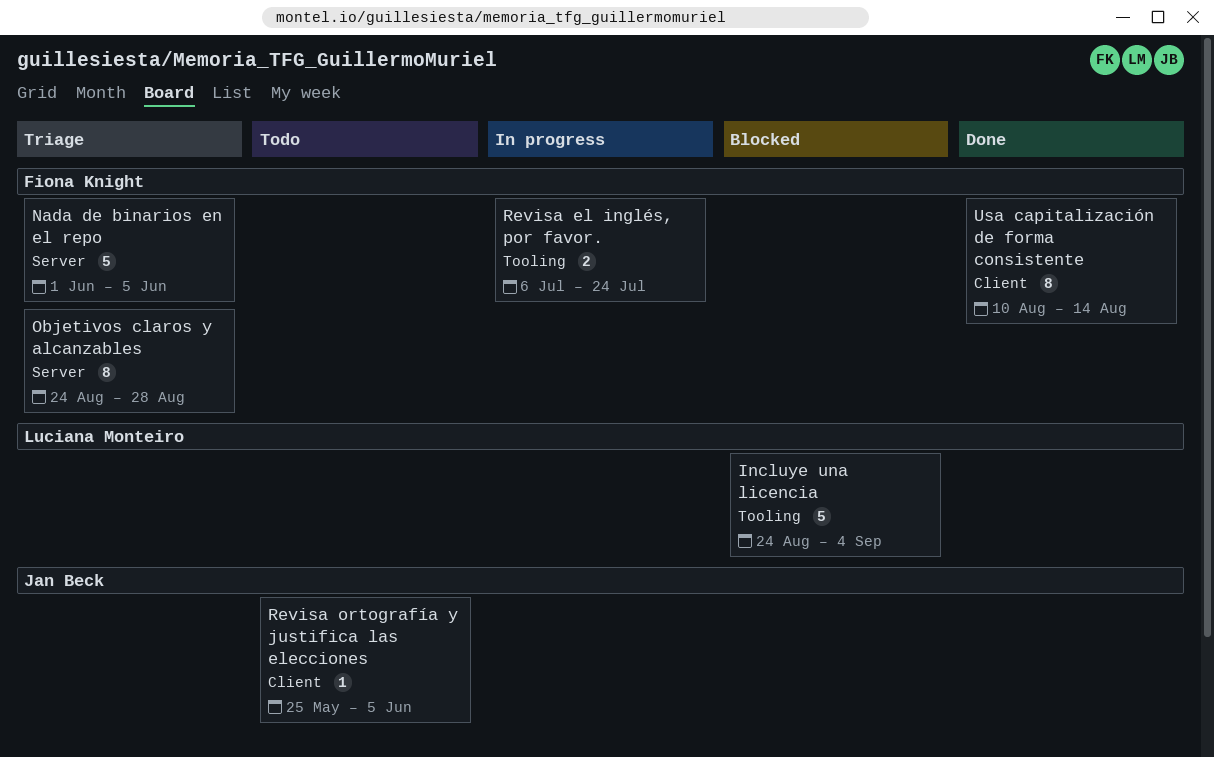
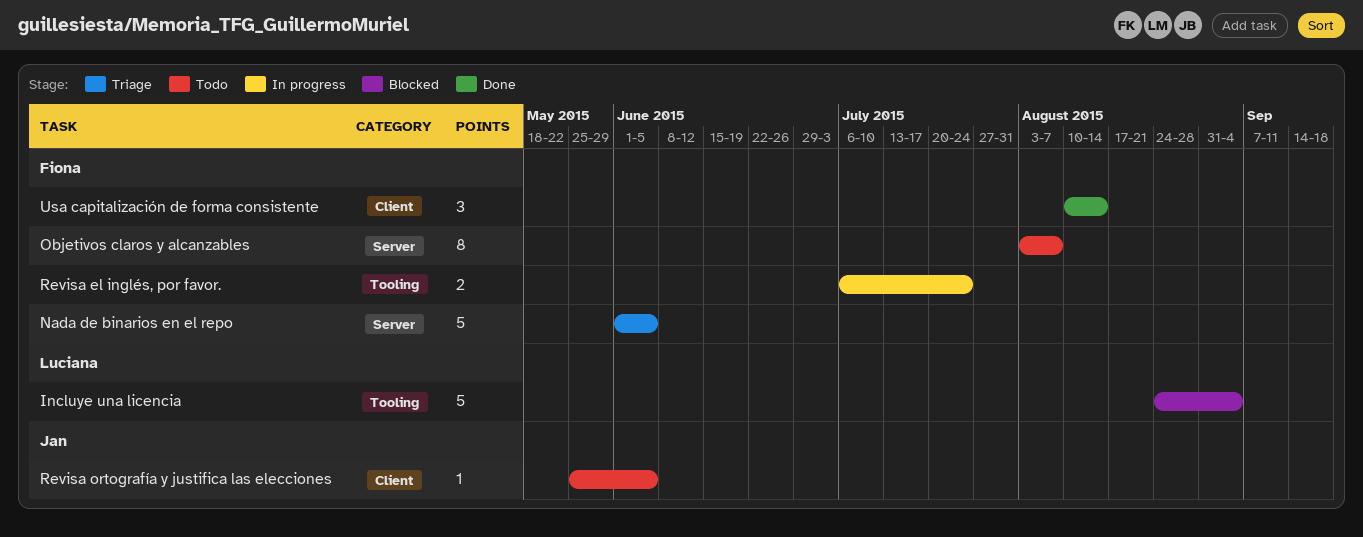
Objetivos claros y alcanzables, status: Triage -> Todo
Objetivos claros y alcanzables, start: Aug 24 -> Aug 3
Objetivos claros y alcanzables, due: Aug 28 -> Aug 7
Usa capitalización de forma consistente, estimate: 8 -> 3

